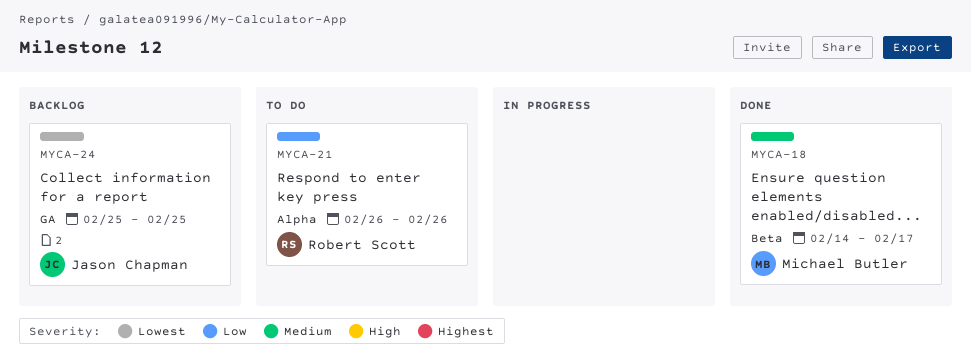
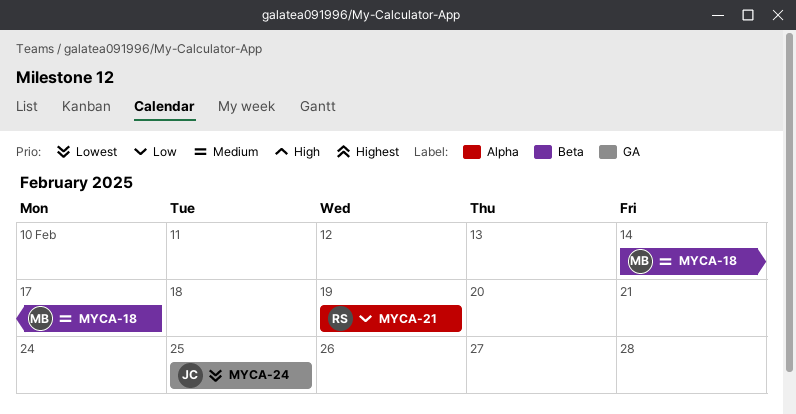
MYCA-21, start: Feb 26 -> Feb 19
MYCA-21, due: Feb 26 -> Feb 19

